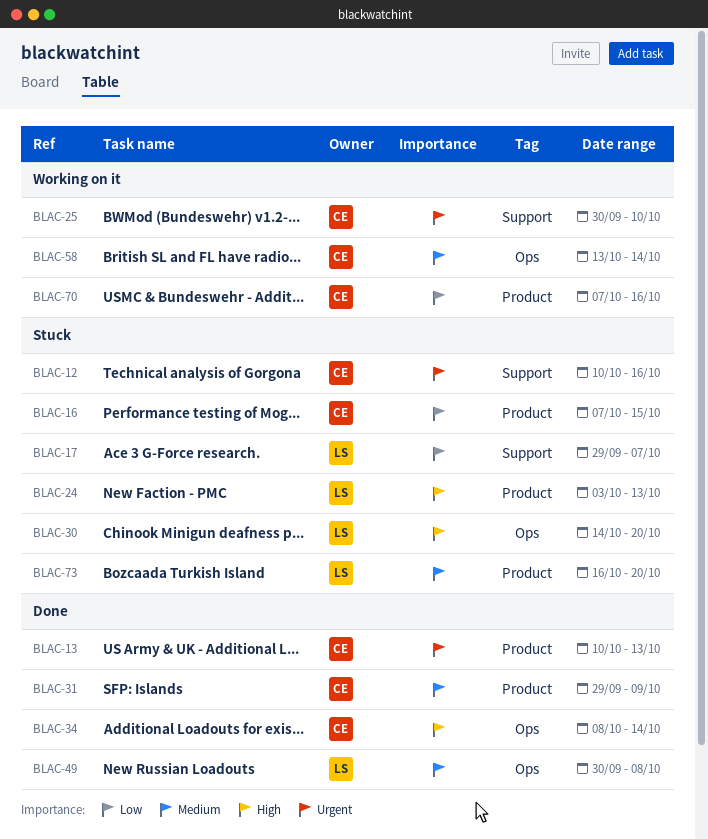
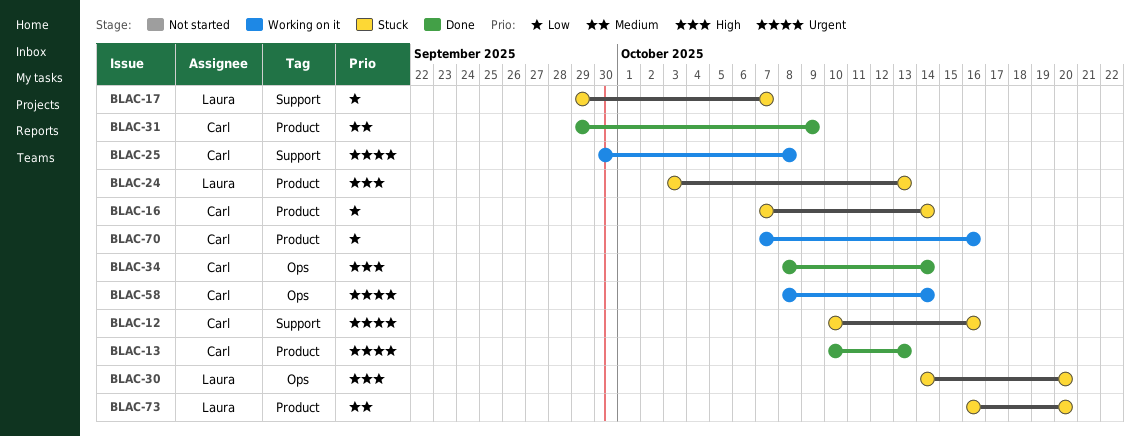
BLAC-16, due: Oct 15 -> Oct 14
BLAC-25, due: Oct 10 -> Oct 8
BLAC-49: present -> none
BLAC-58, priority: Medium -> Urgent
BLAC-58, start: Oct 13 -> Oct 8

